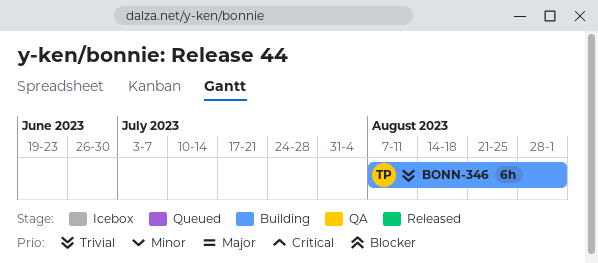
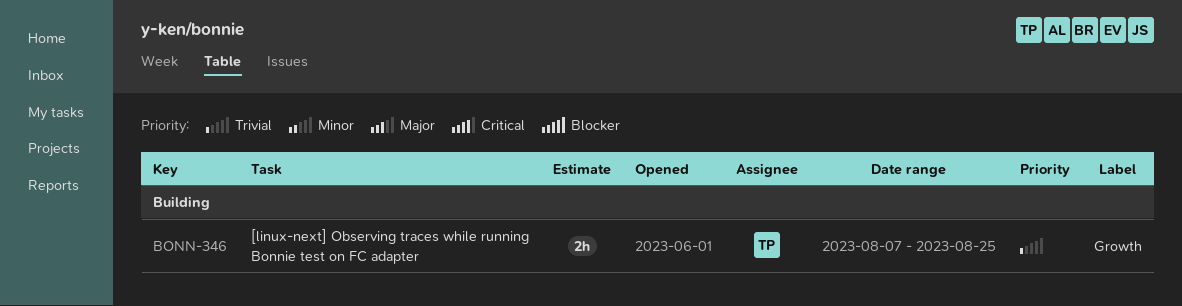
BONN-346, estimate: 6h -> 2h
BONN-346, due: Sep 1 -> Aug 25

